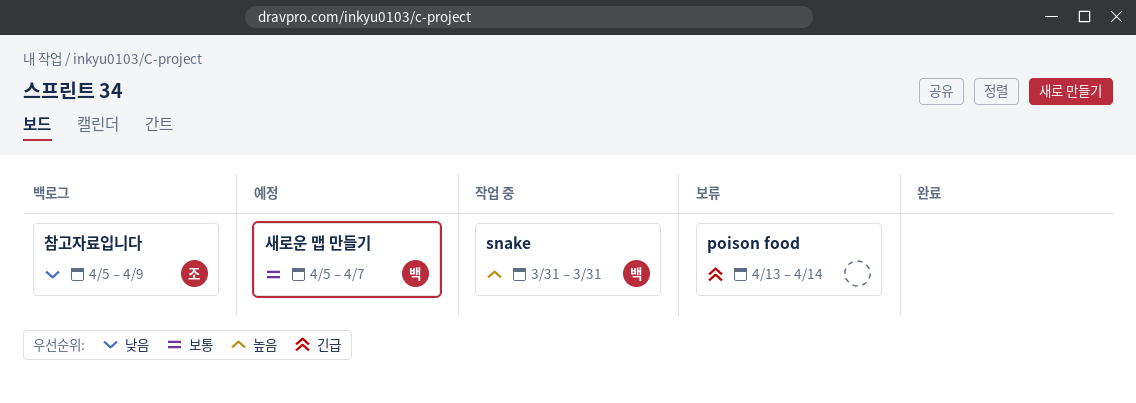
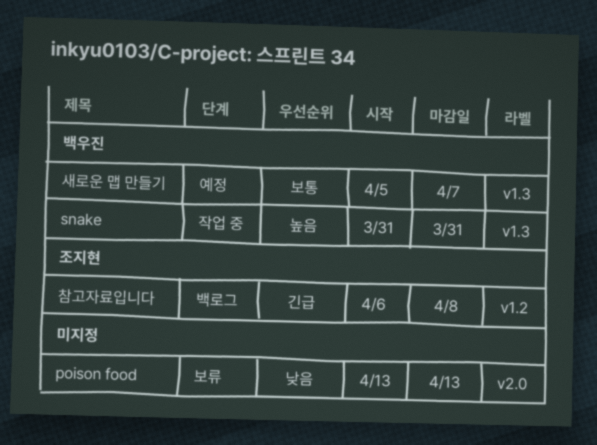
poison food, priority: 긴급 -> 낮음
poison food, due: Apr 14 -> Apr 13
참고자료입니다, priority: 낮음 -> 긴급
참고자료입니다, start: Apr 5 -> Apr 6
참고자료입니다, due: Apr 9 -> Apr 8

